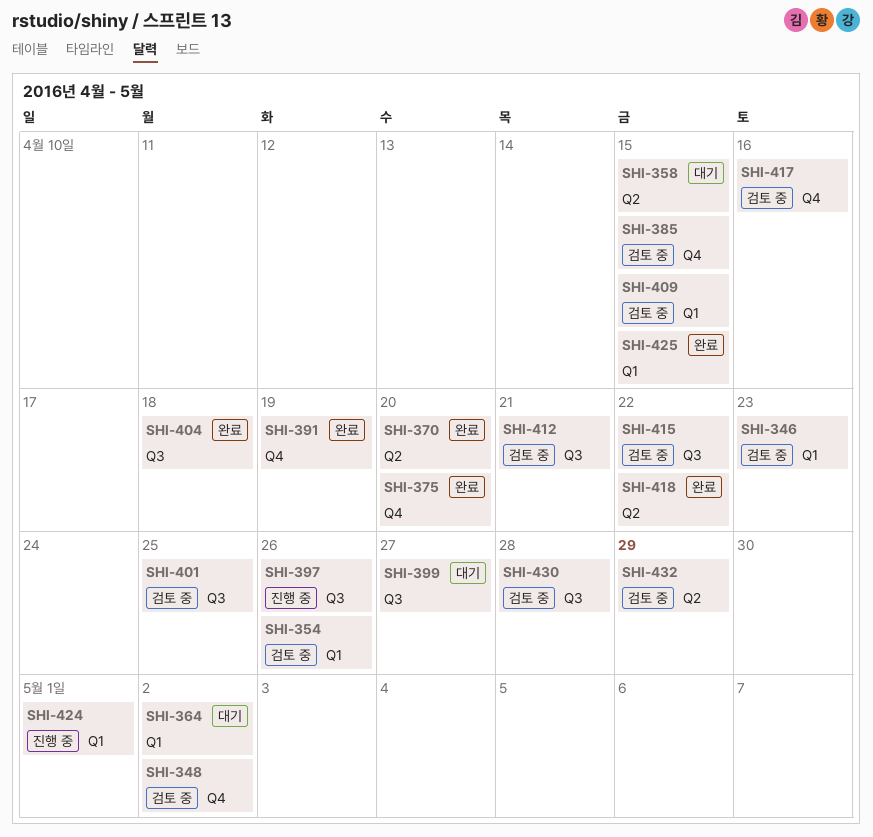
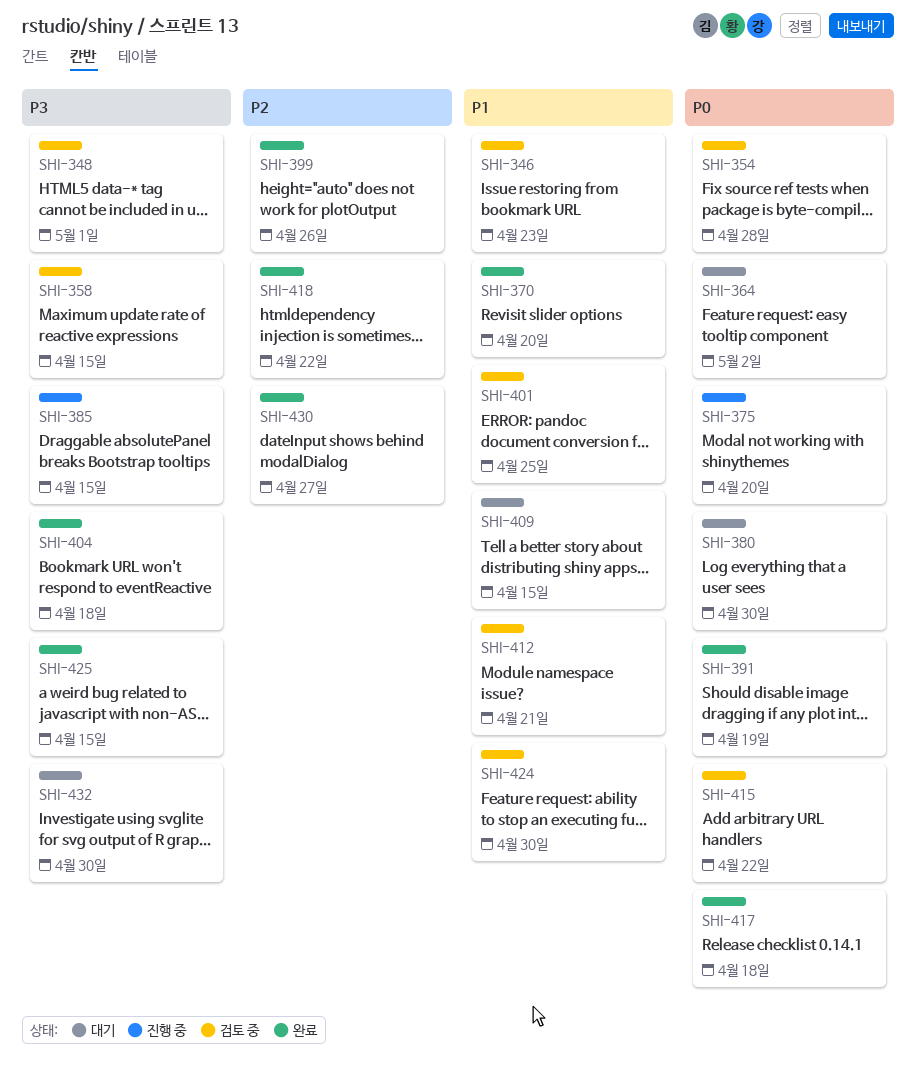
SHI-348, due: May 2 -> May 1
SHI-354, due: Apr 26 -> Apr 28
SHI-358, status: 대기 -> 검토 중
SHI-375, status: 완료 -> 진행 중
SHI-380: none -> present
SHI-385, status: 검토 중 -> 진행 중
SHI-397: present -> none
SHI-399, status: 대기 -> 완료
SHI-399, due: Apr 27 -> Apr 26
SHI-409, status: 검토 중 -> 대기
SHI-417, status: 검토 중 -> 완료
SHI-417, due: Apr 16 -> Apr 18
SHI-424, status: 진행 중 -> 검토 중
SHI-424, due: May 1 -> Apr 30
SHI-430, status: 검토 중 -> 완료
SHI-430, due: Apr 28 -> Apr 27
SHI-432, status: 검토 중 -> 대기
SHI-432, due: Apr 29 -> Apr 30

